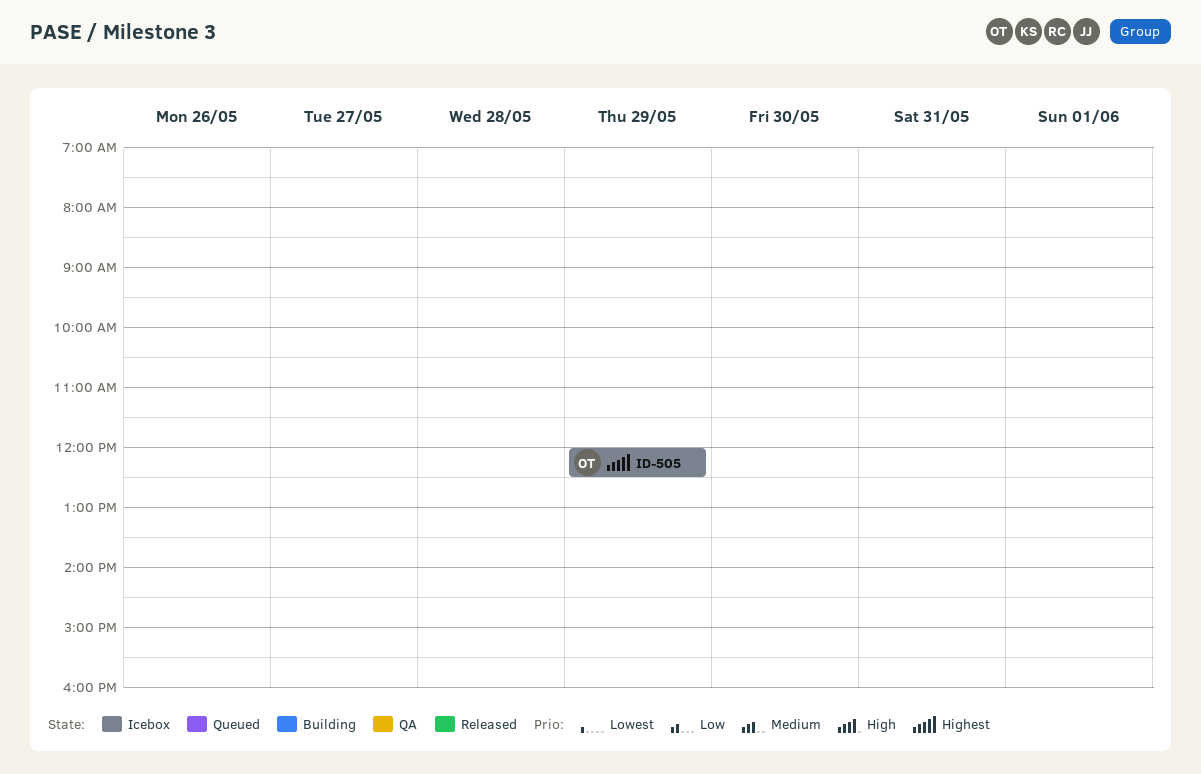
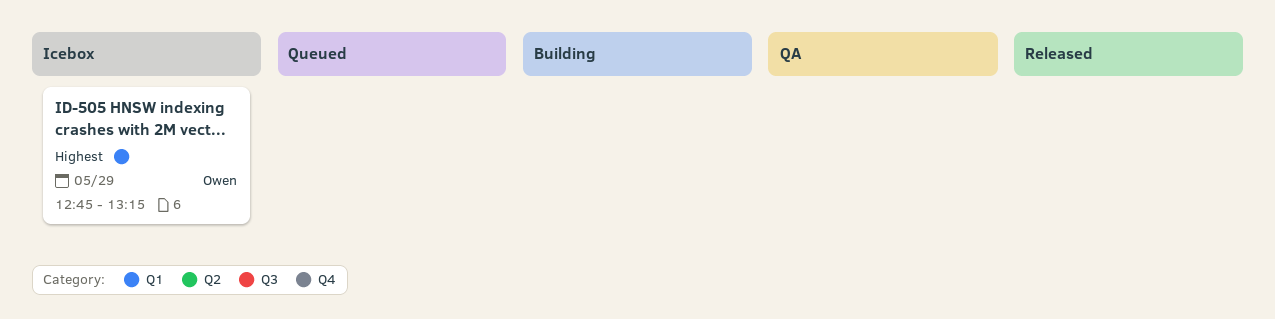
ID-505, begins: 12:00 -> 12:45
ID-505, ends: 12:30 -> 13:15

